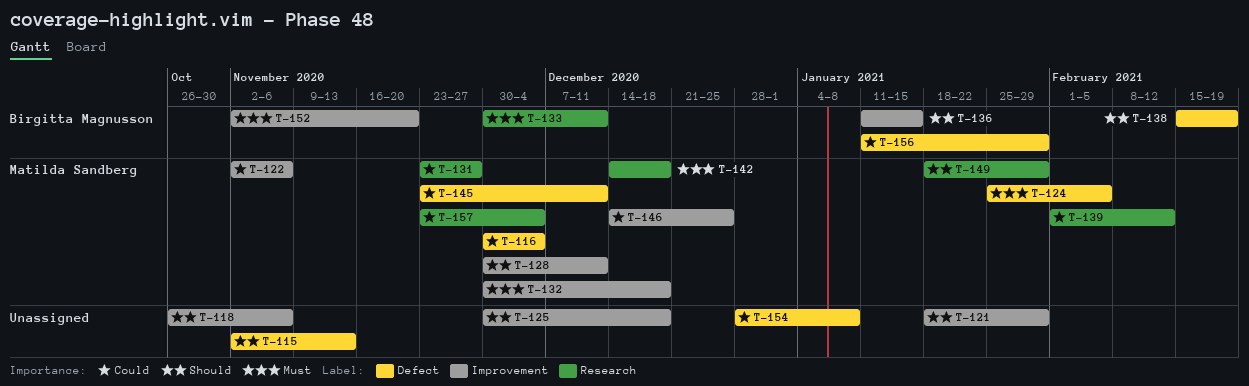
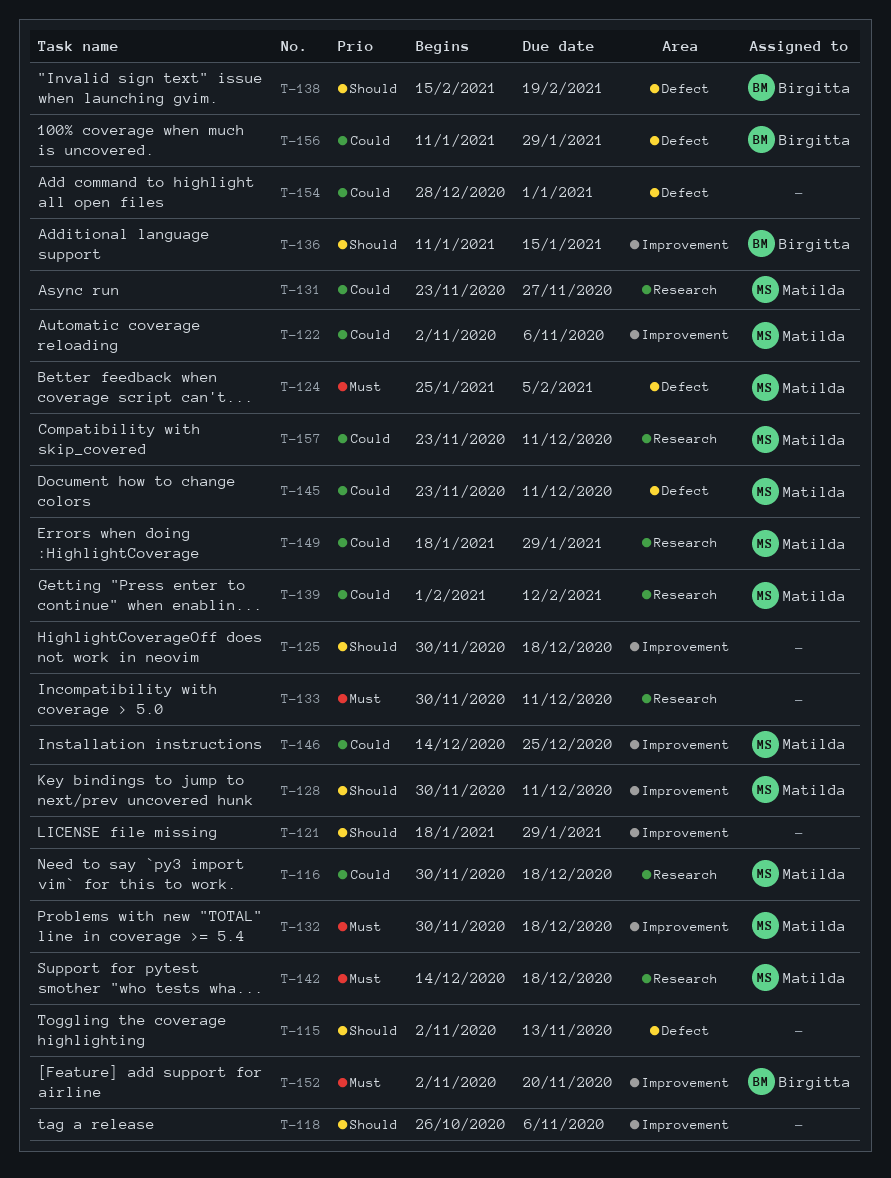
T-116, label: Defect -> Research
T-116, due: Dec 4 -> Dec 18
T-133, owner: Birgitta Magnusson -> none
T-149, priority: Should -> Could
T-154, due: Jan 8 -> Jan 1
T-157, due: Dec 4 -> Dec 11

